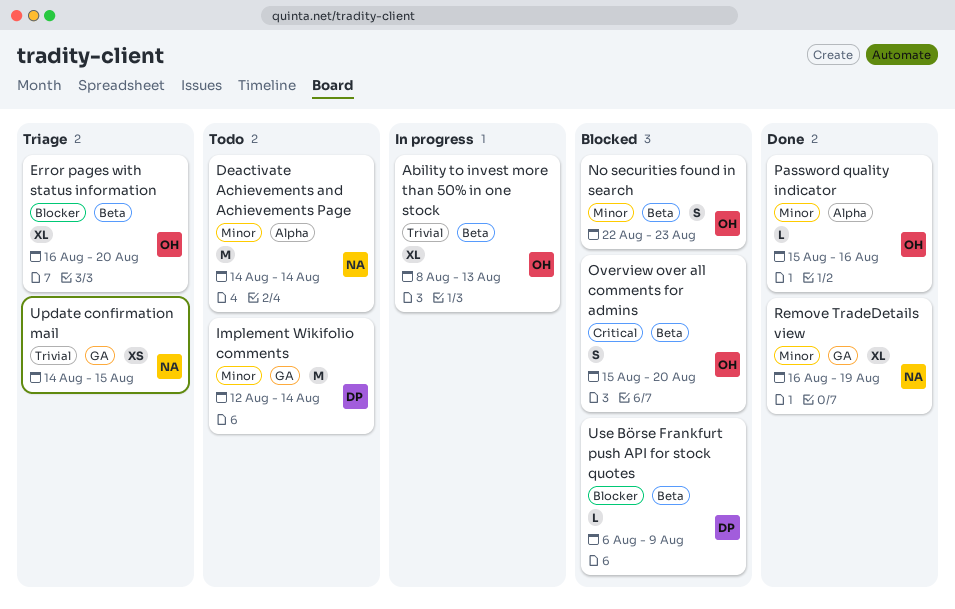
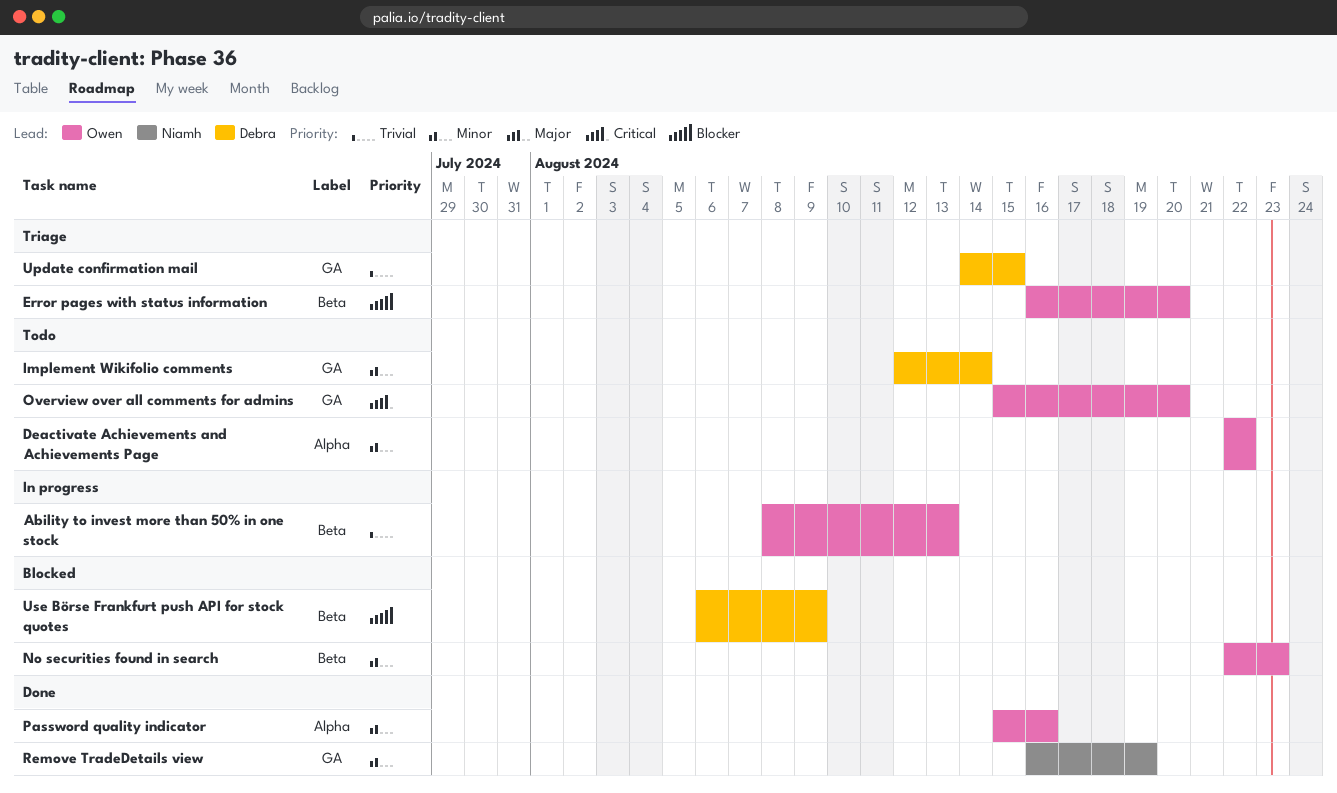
Deactivate Achievements and Achievements Page, owner: Niamh -> Owen
Deactivate Achievements and Achievements Page, start: Aug 14 -> Aug 22
Deactivate Achievements and Achievements Page, due: Aug 14 -> Aug 22
Overview over all comments for admins, status: Blocked -> Todo
Overview over all comments for admins, label: Beta -> GA
Update confirmation mail, owner: Niamh -> Debra

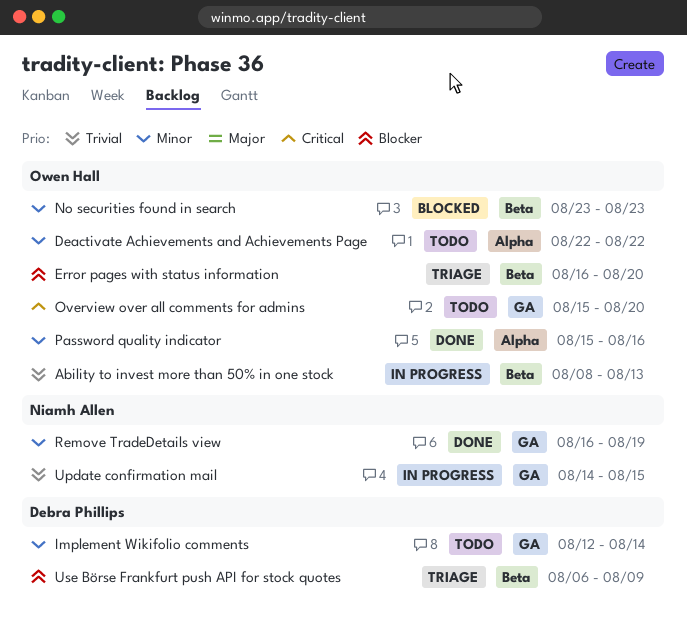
No securities found in search, start: Aug 22 -> Aug 23
Update confirmation mail, status: Triage -> In progress
Update confirmation mail, owner: Debra Phillips -> Niamh Allen
Use Börse Frankfurt push API for stock quotes, status: Blocked -> Triage

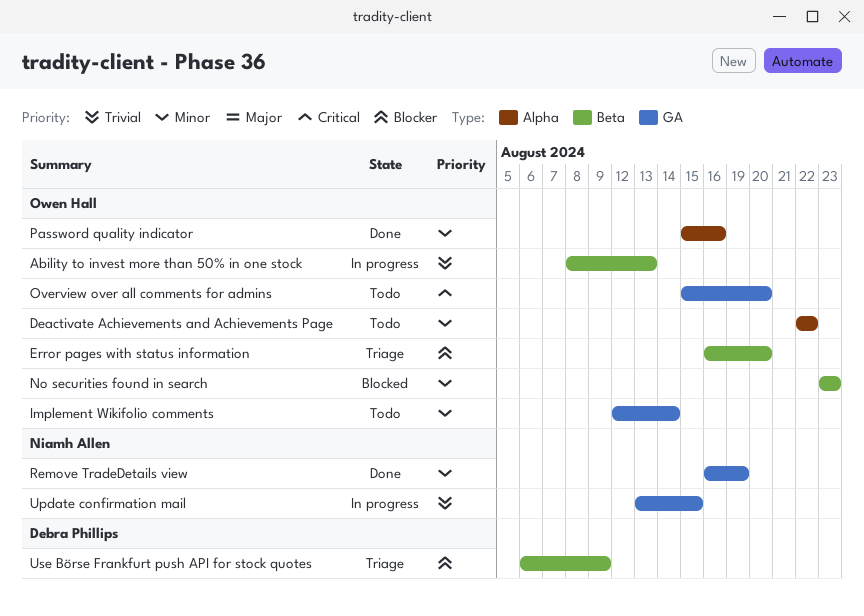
Implement Wikifolio comments, owner: Debra Phillips -> Owen Hall
Update confirmation mail, start: Aug 14 -> Aug 13

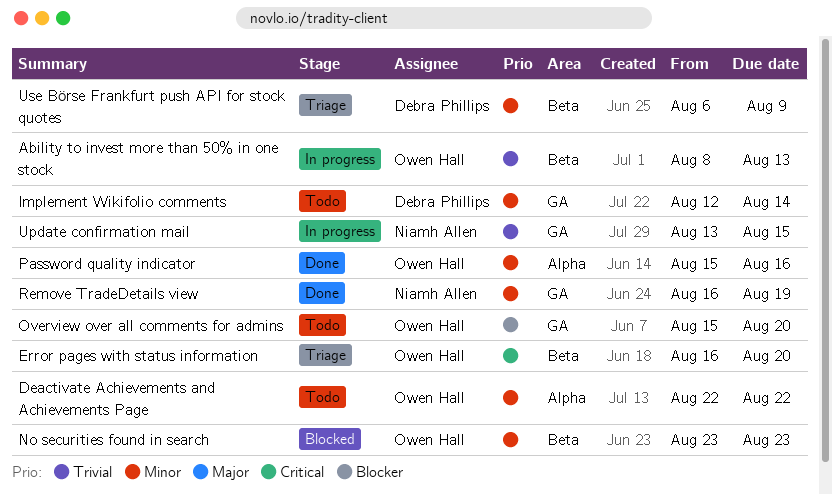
Error pages with status information, priority: Blocker -> Critical
Implement Wikifolio comments, owner: Owen Hall -> Debra Phillips
Overview over all comments for admins, priority: Critical -> Blocker
Use Börse Frankfurt push API for stock quotes, priority: Blocker -> Minor

